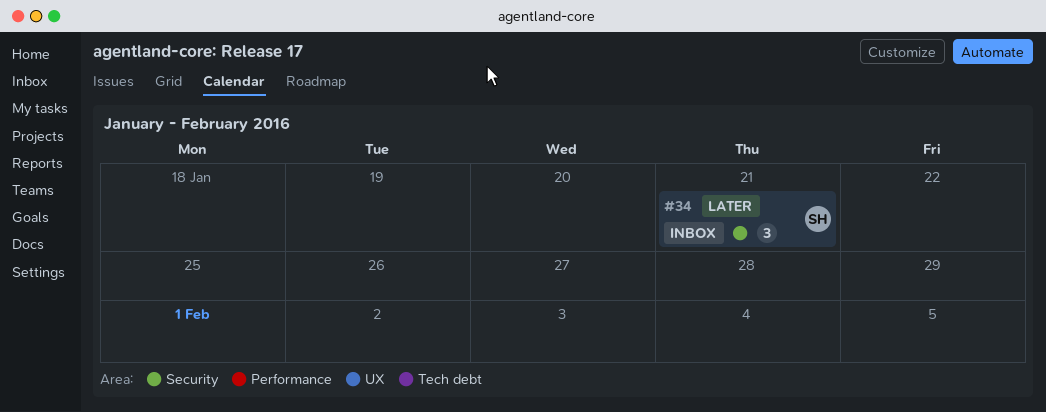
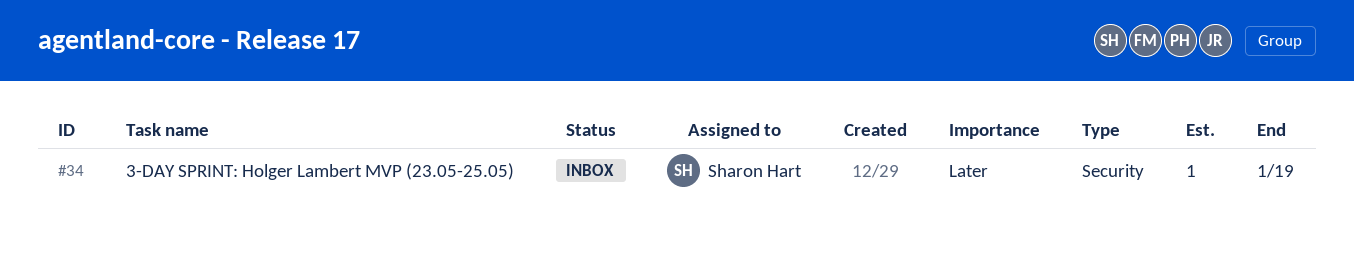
#34, estimate: 3 -> 1
#34, due: Jan 21 -> Jan 19

